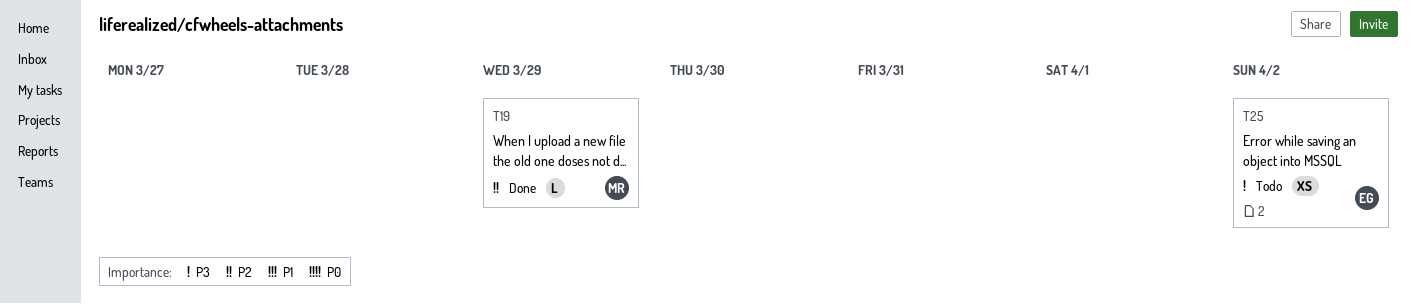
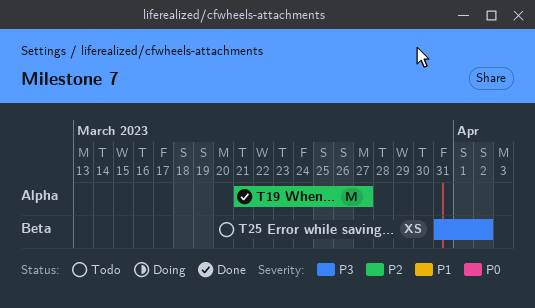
T19, estimate: L -> M
T19, due: Mar 29 -> Mar 27

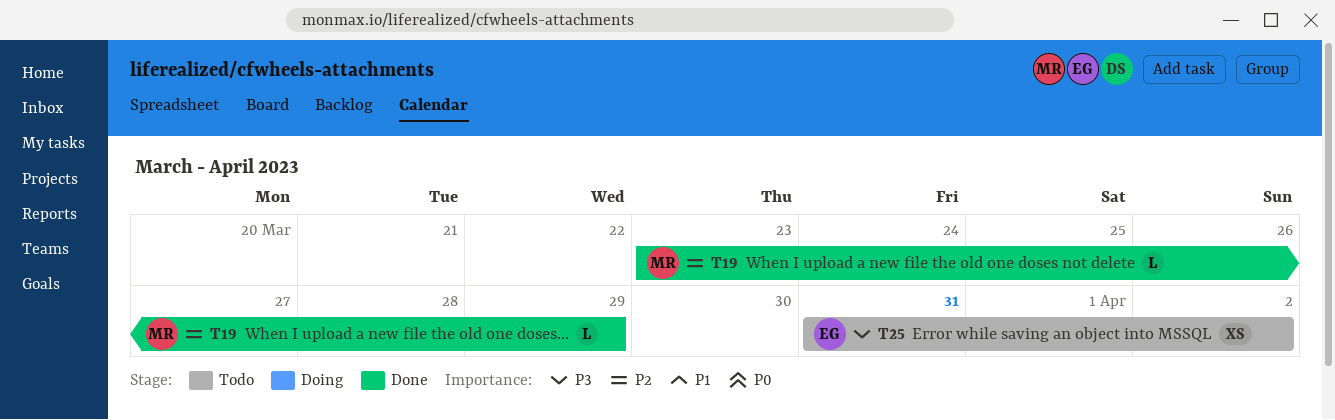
T19, estimate: M -> L
T19, start: Mar 21 -> Mar 23
T19, due: Mar 27 -> Mar 29

